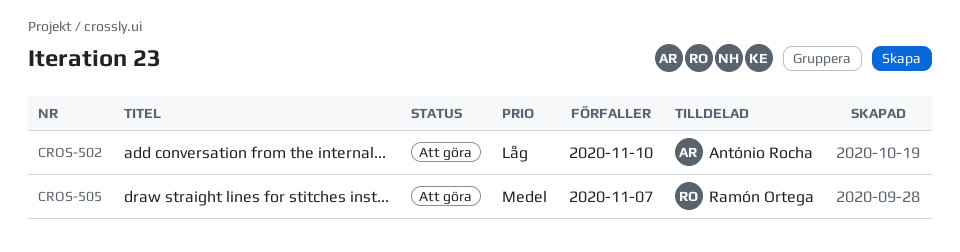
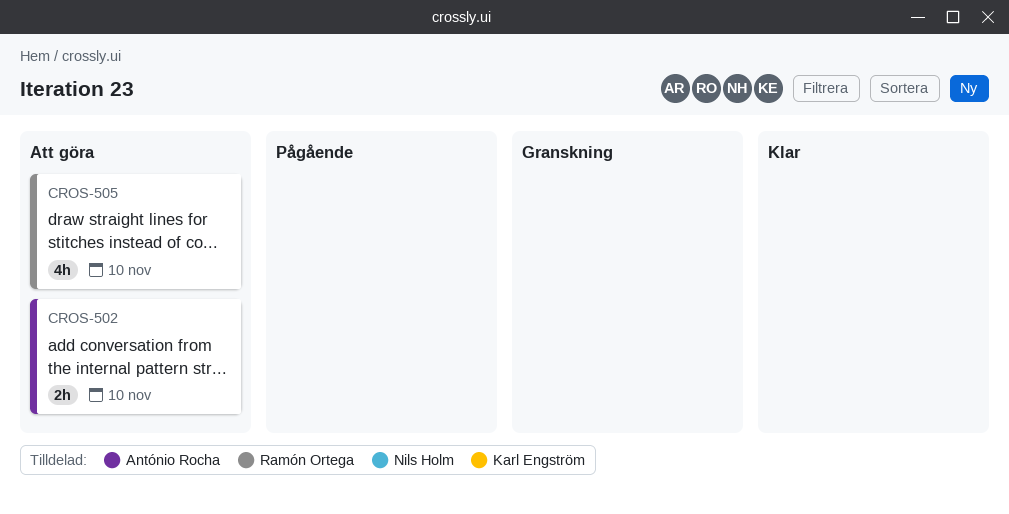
CROS-505, due: Nov 7 -> Nov 10

